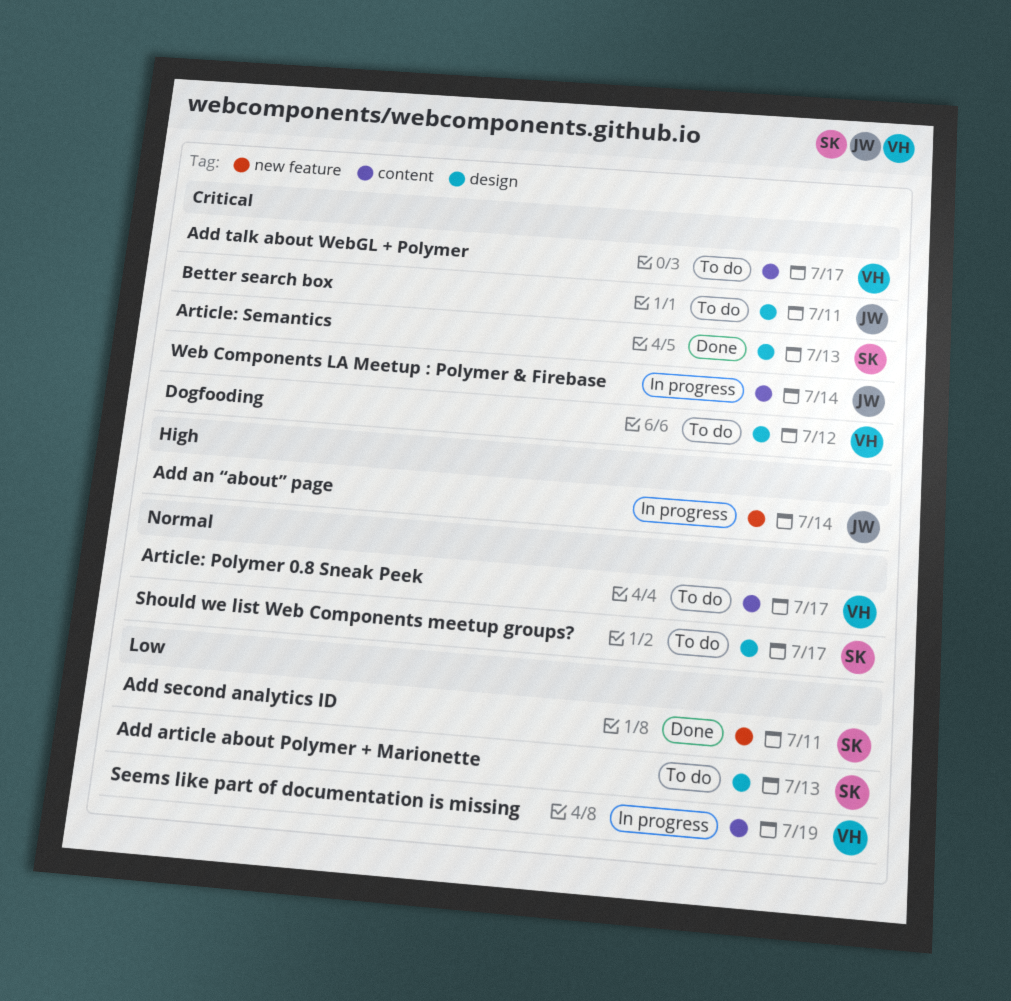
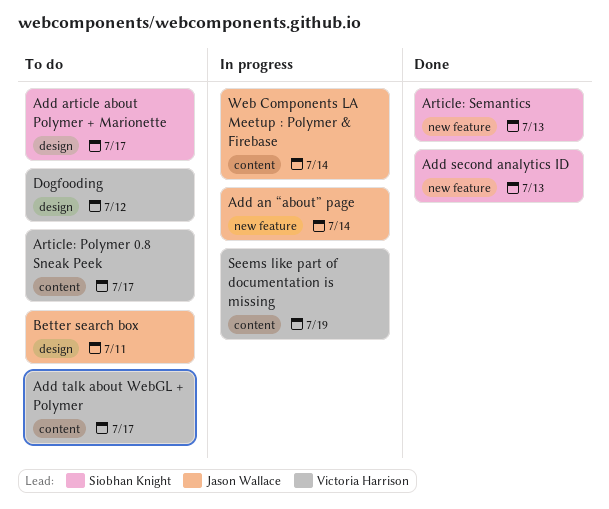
Add article about Polymer + Marionette, due: Jul 13 -> Jul 17
Add second analytics ID, due: Jul 11 -> Jul 13
Article: Semantics, label: design -> new feature
Should we list Web Components meetup groups?: present -> none

